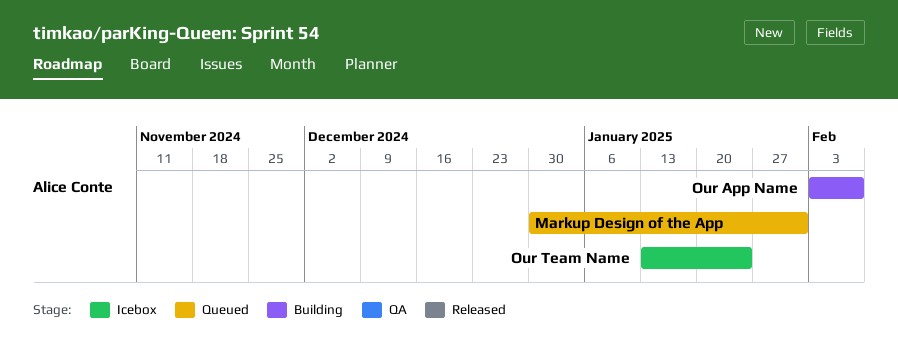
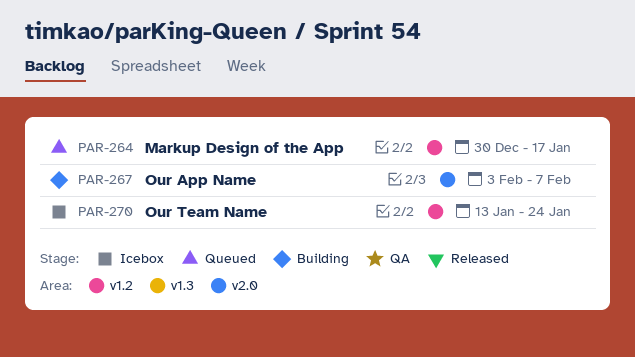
Markup Design of the App, due: Jan 31 -> Jan 17

